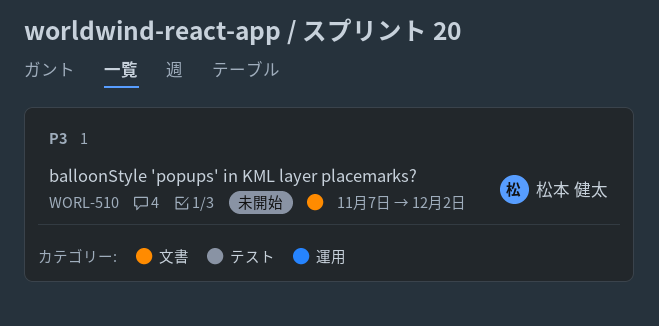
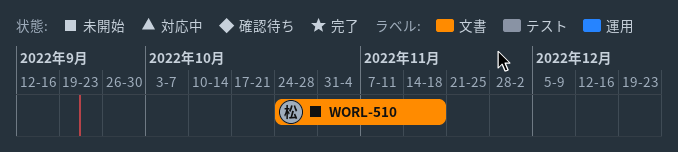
WORL-510, start: Nov 7 -> Oct 24
WORL-510, due: Dec 2 -> Nov 18

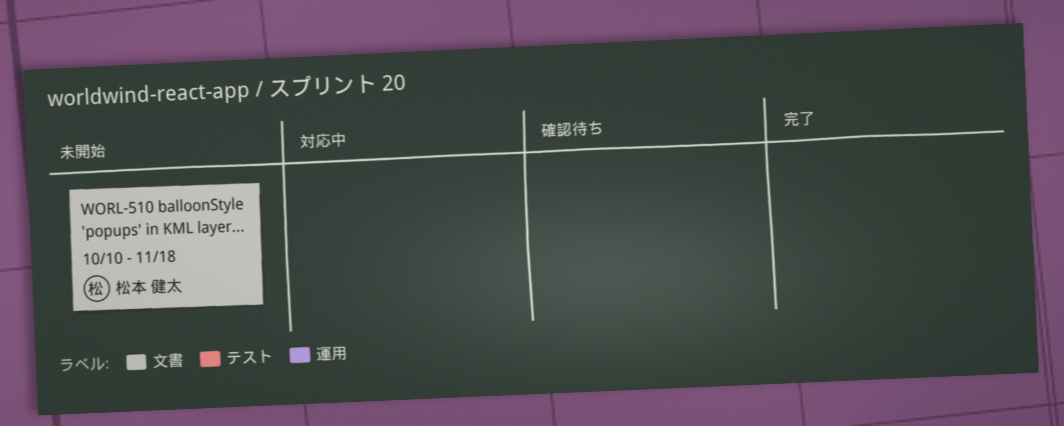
WORL-510, start: Oct 24 -> Oct 10

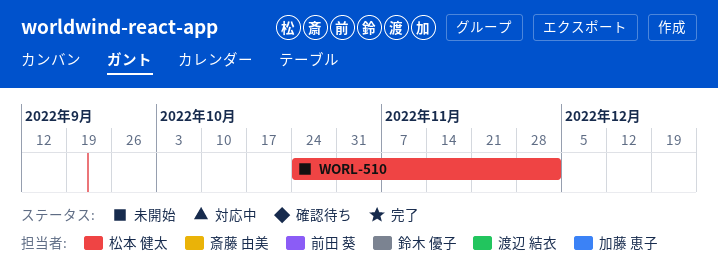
WORL-510, start: Oct 10 -> Oct 24
WORL-510, due: Nov 18 -> Dec 2

